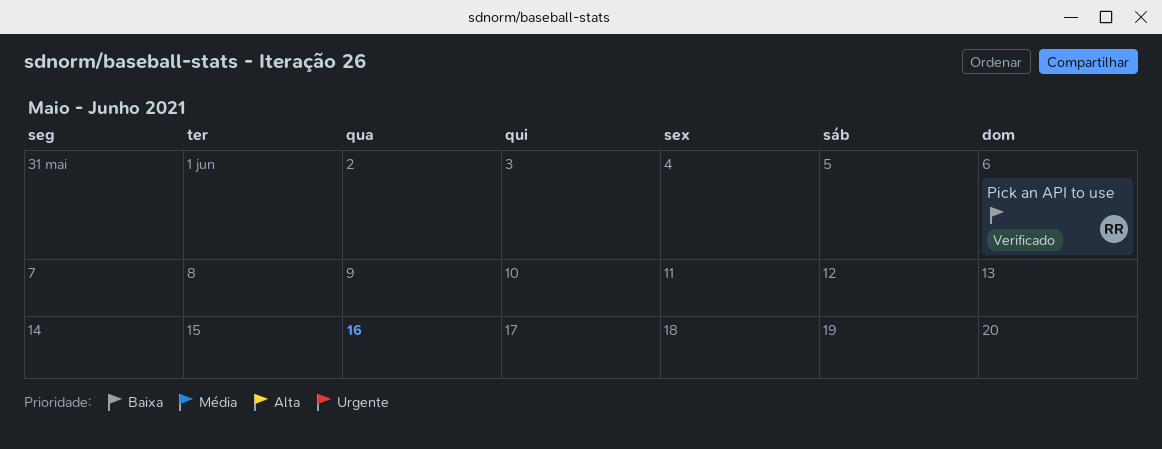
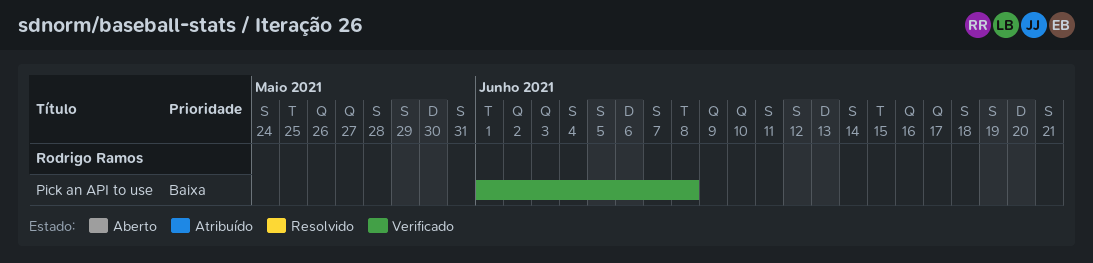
Pick an API to use, due: Jun 6 -> Jun 8

